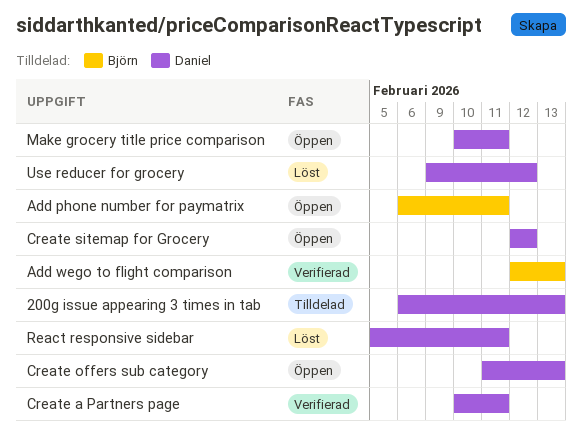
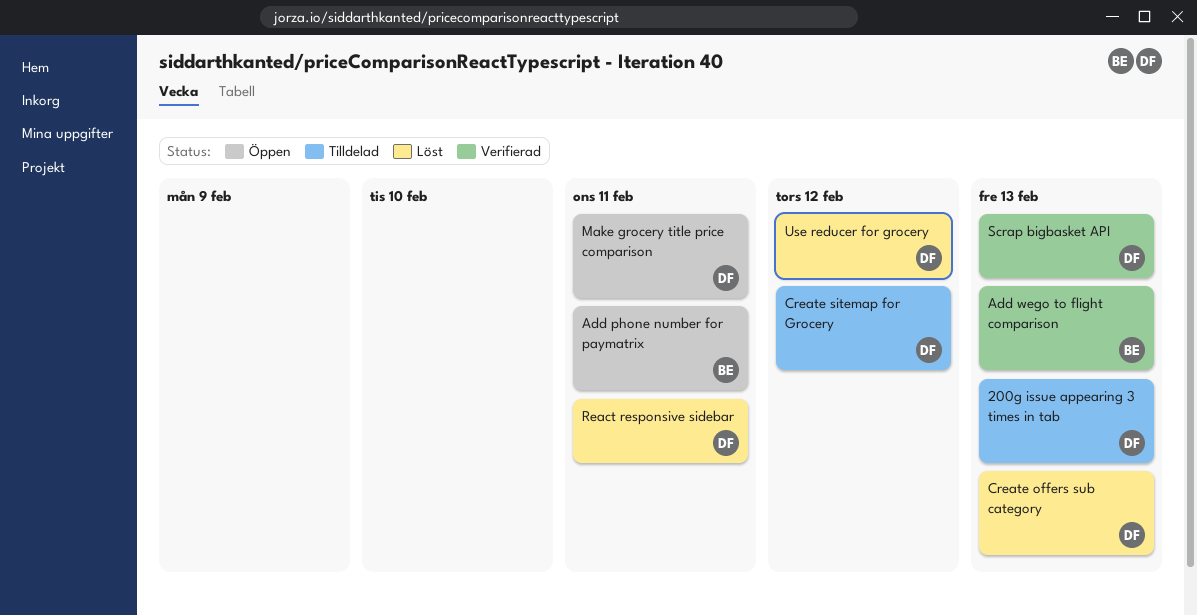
Create a Partners page: present -> none
Create offers sub category, status: Öppen -> Löst
Create sitemap for Grocery, status: Öppen -> Tilldelad
Scrap bigbasket API: none -> present

